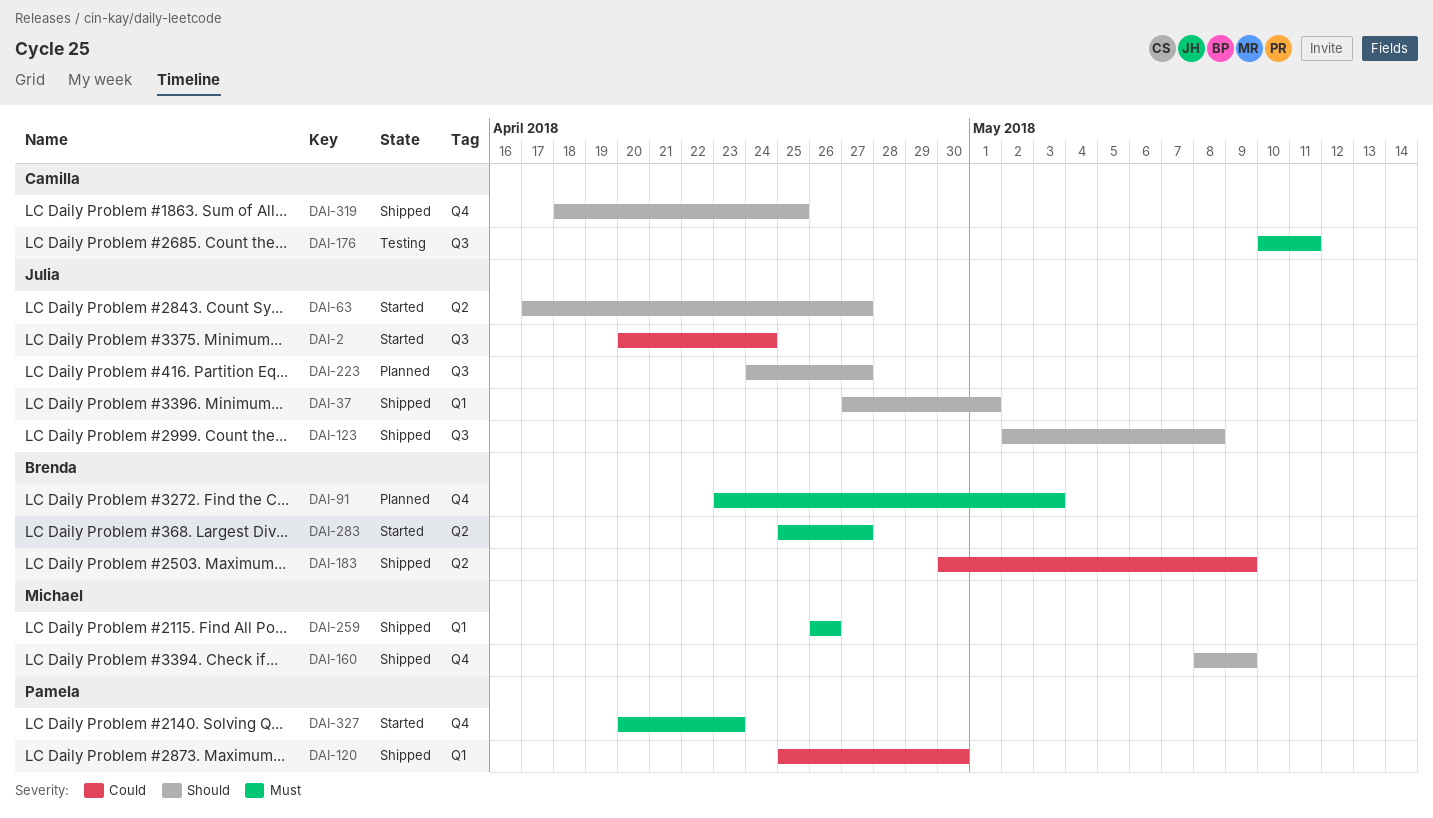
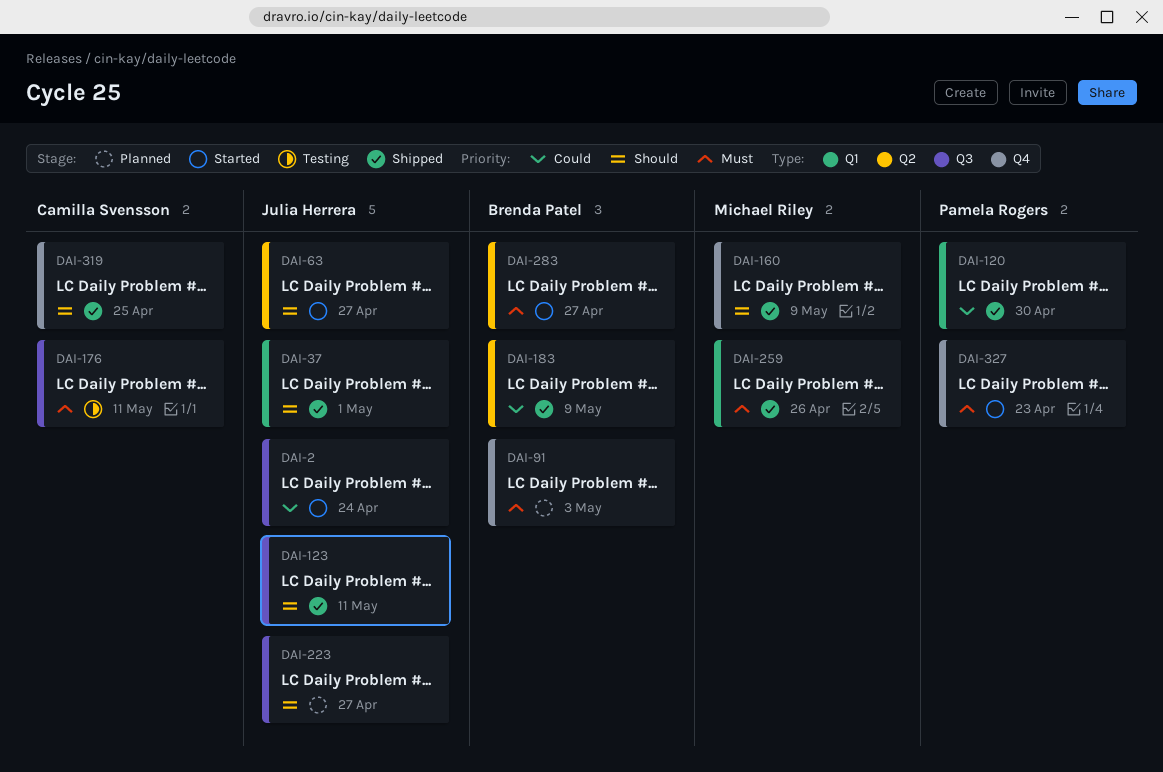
DAI-123, due: May 8 -> May 11

